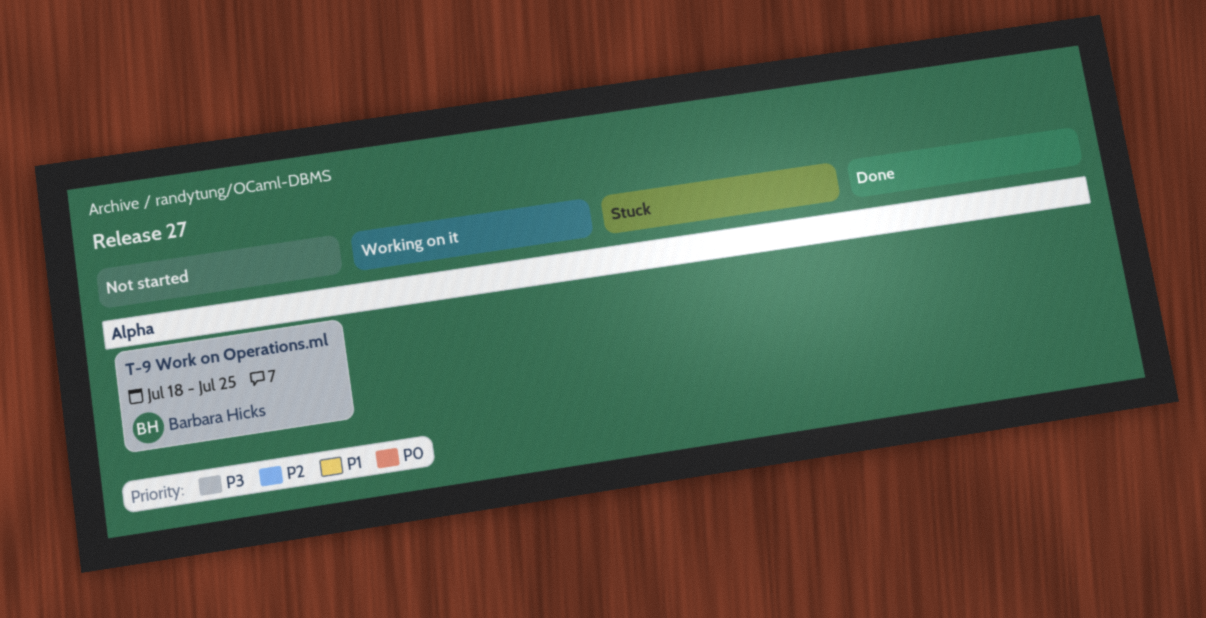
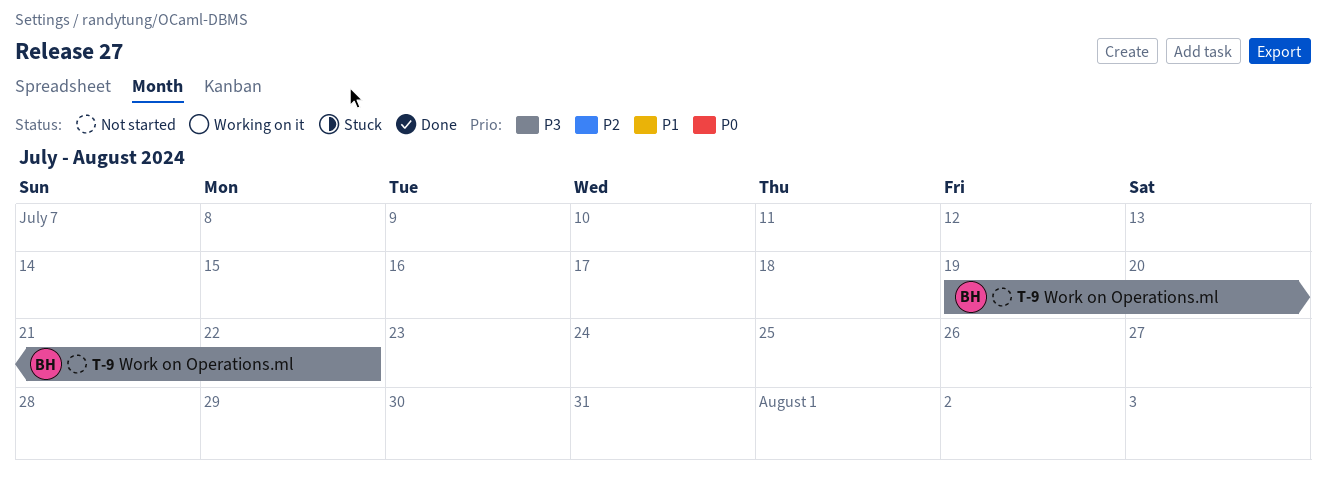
T-9, start: Jul 18 -> Jul 19
T-9, due: Jul 25 -> Jul 22

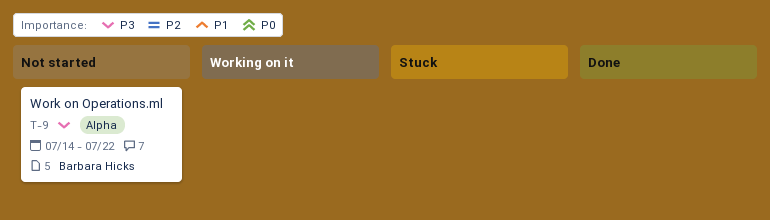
T-9, start: Jul 19 -> Jul 14

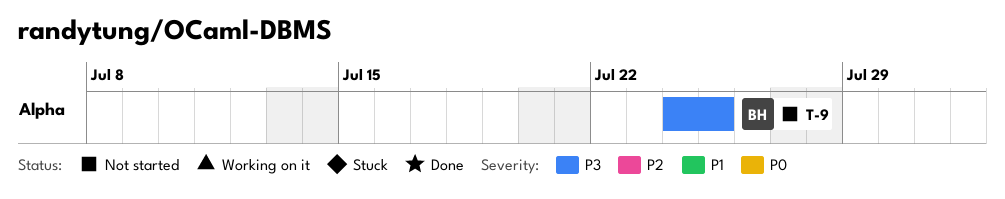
T-9, start: Jul 14 -> Jul 24
T-9, due: Jul 22 -> Jul 25

